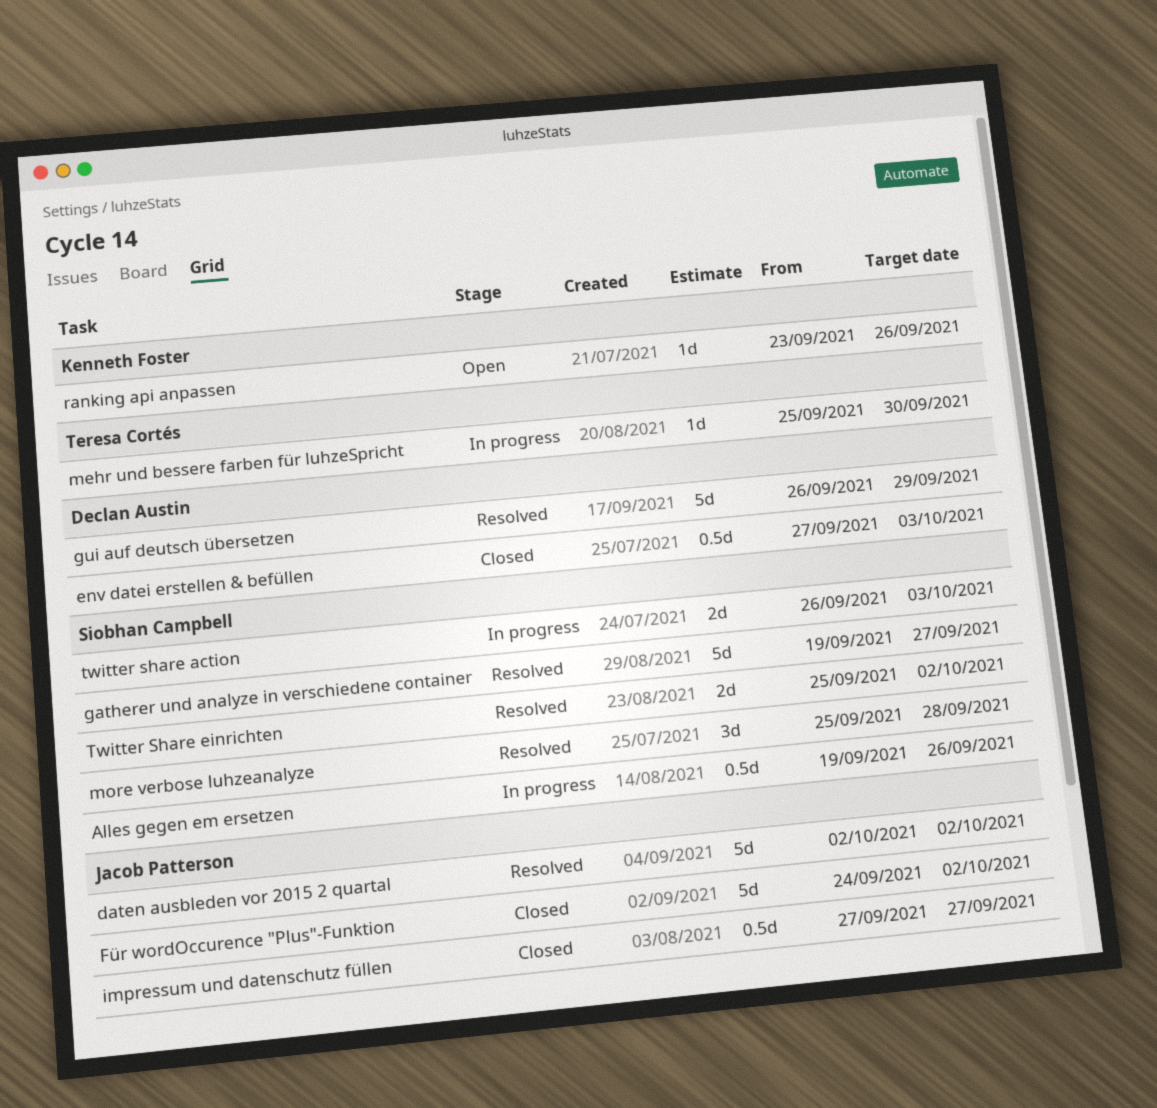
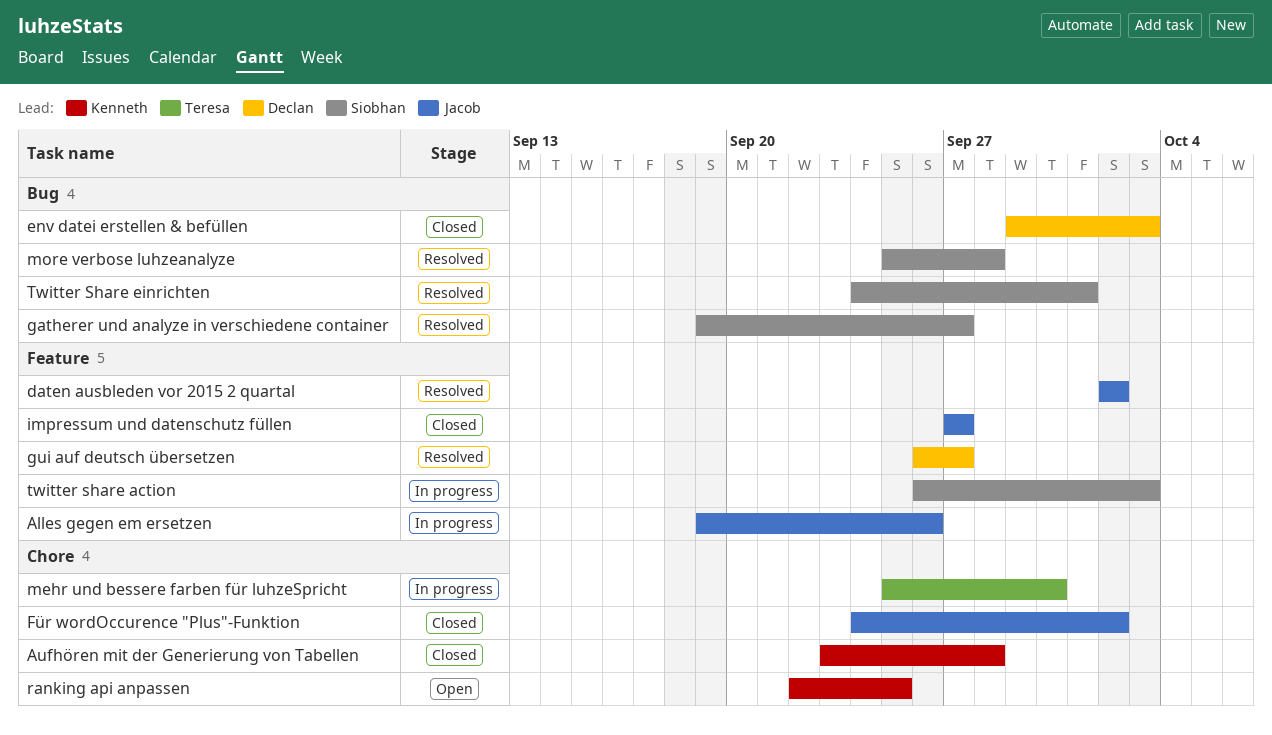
Alles gegen em ersetzen, owner: Siobhan Campbell -> Jacob Patterson
Aufhören mit der Generierung von Tabellen: none -> present
env datei erstellen & befüllen, start: Sep 27 -> Sep 29
gui auf deutsch übersetzen, due: Sep 29 -> Sep 27
ranking api anpassen, start: Sep 23 -> Sep 22
ranking api anpassen, due: Sep 26 -> Sep 25
Twitter Share einrichten, start: Sep 25 -> Sep 24
Twitter Share einrichten, due: Oct 2 -> Oct 1

